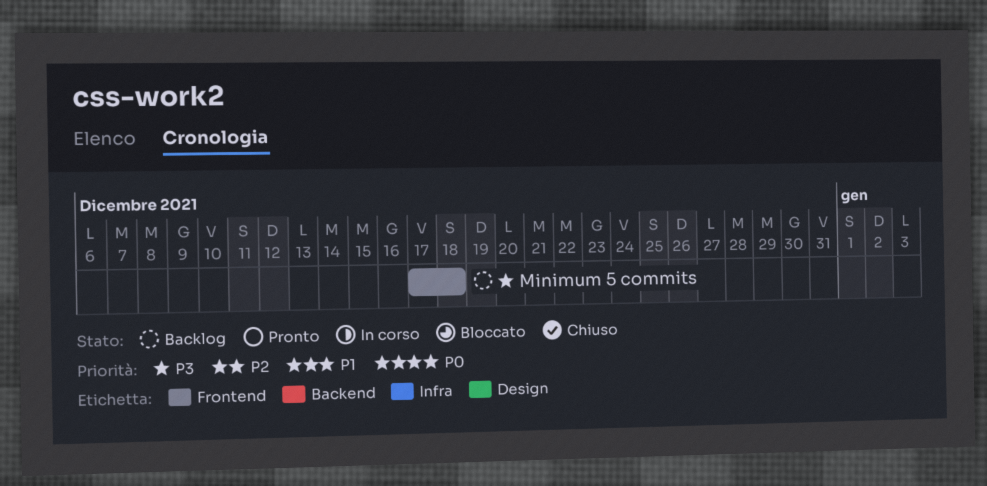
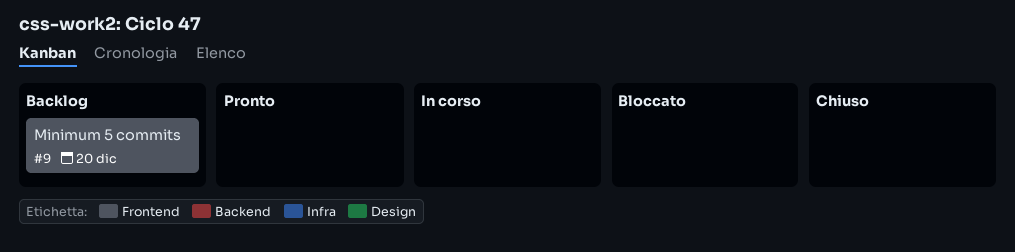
Minimum 5 commits, due: Dec 18 -> Dec 20

